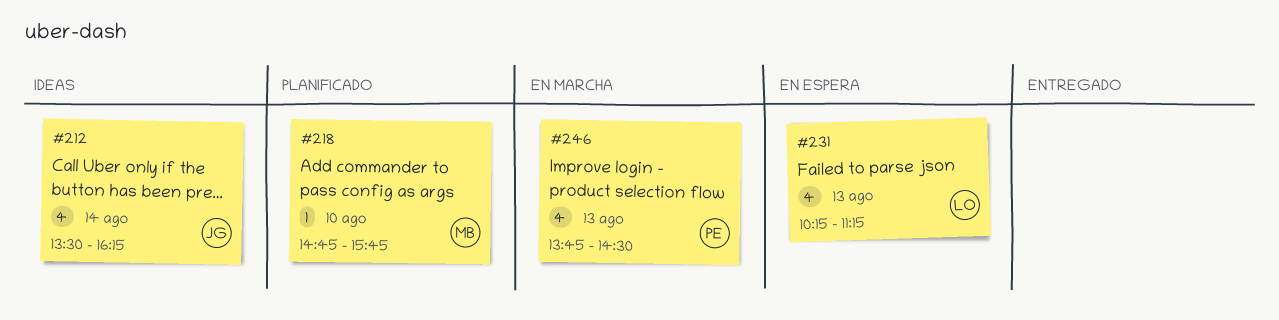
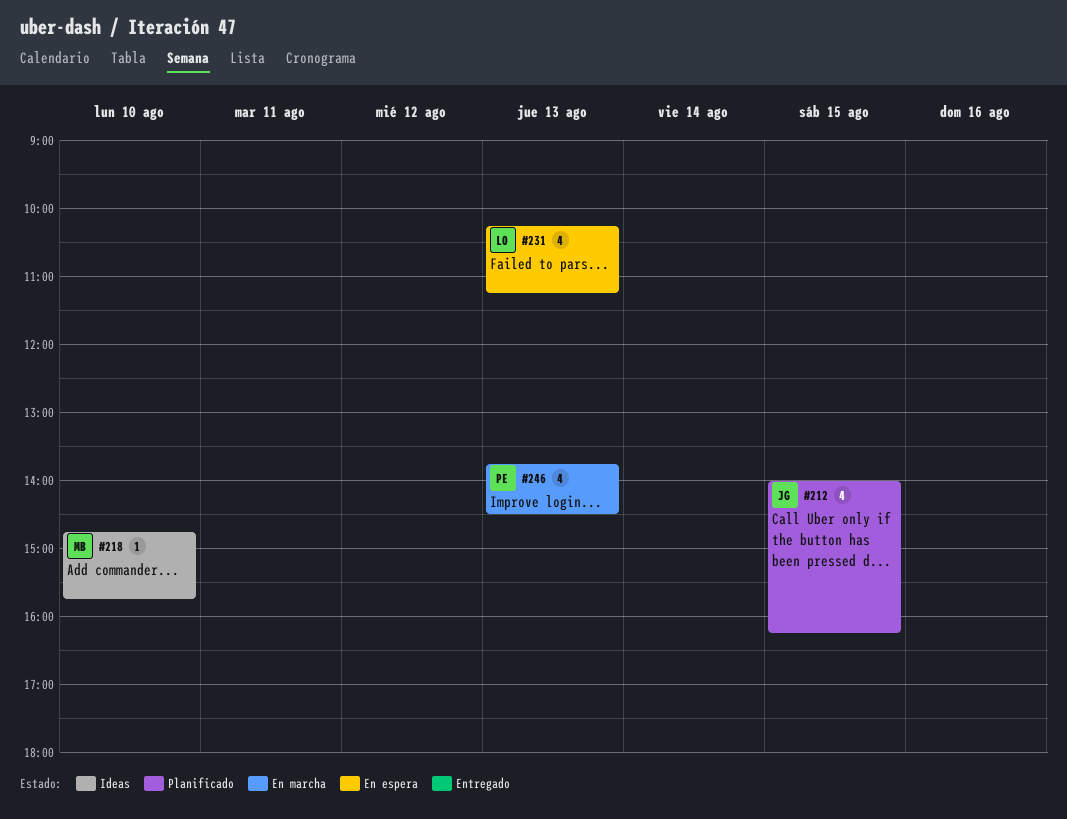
#212, status: Ideas -> Planificado
#212, day: Aug 14 -> Aug 15
#212, begins: 13:30 -> 14:00
#218, status: Planificado -> Ideas

